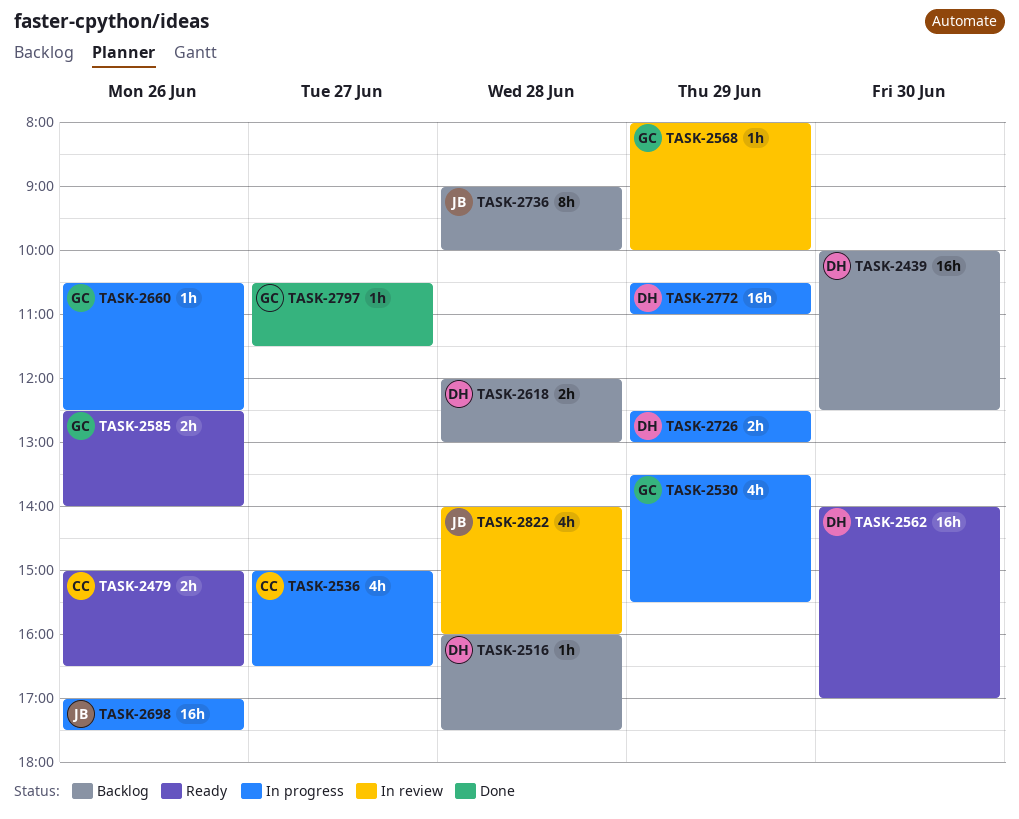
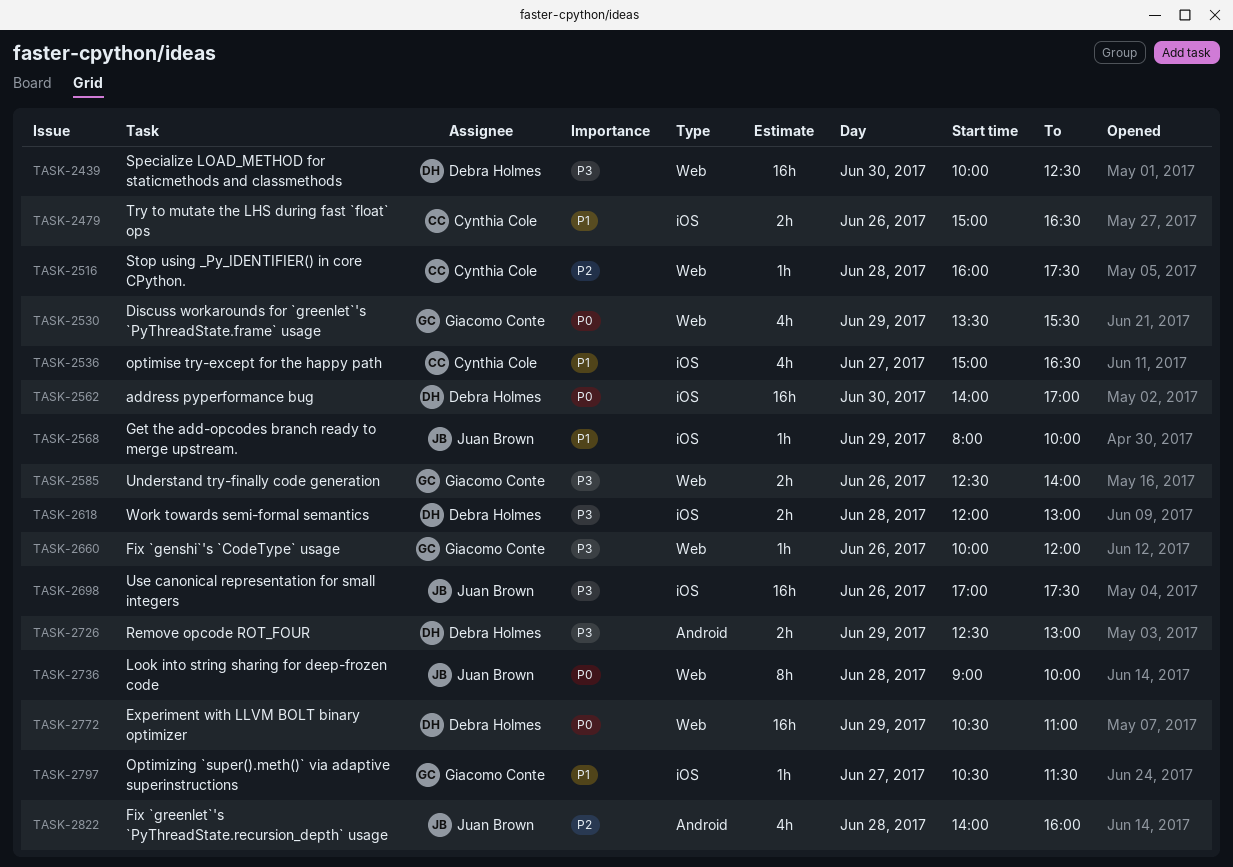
TASK-2516, owner: Debra Holmes -> Cynthia Cole
TASK-2568, owner: Giacomo Conte -> Juan Brown
TASK-2660, begins: 10:30 -> 10:00
TASK-2660, ends: 12:30 -> 12:00

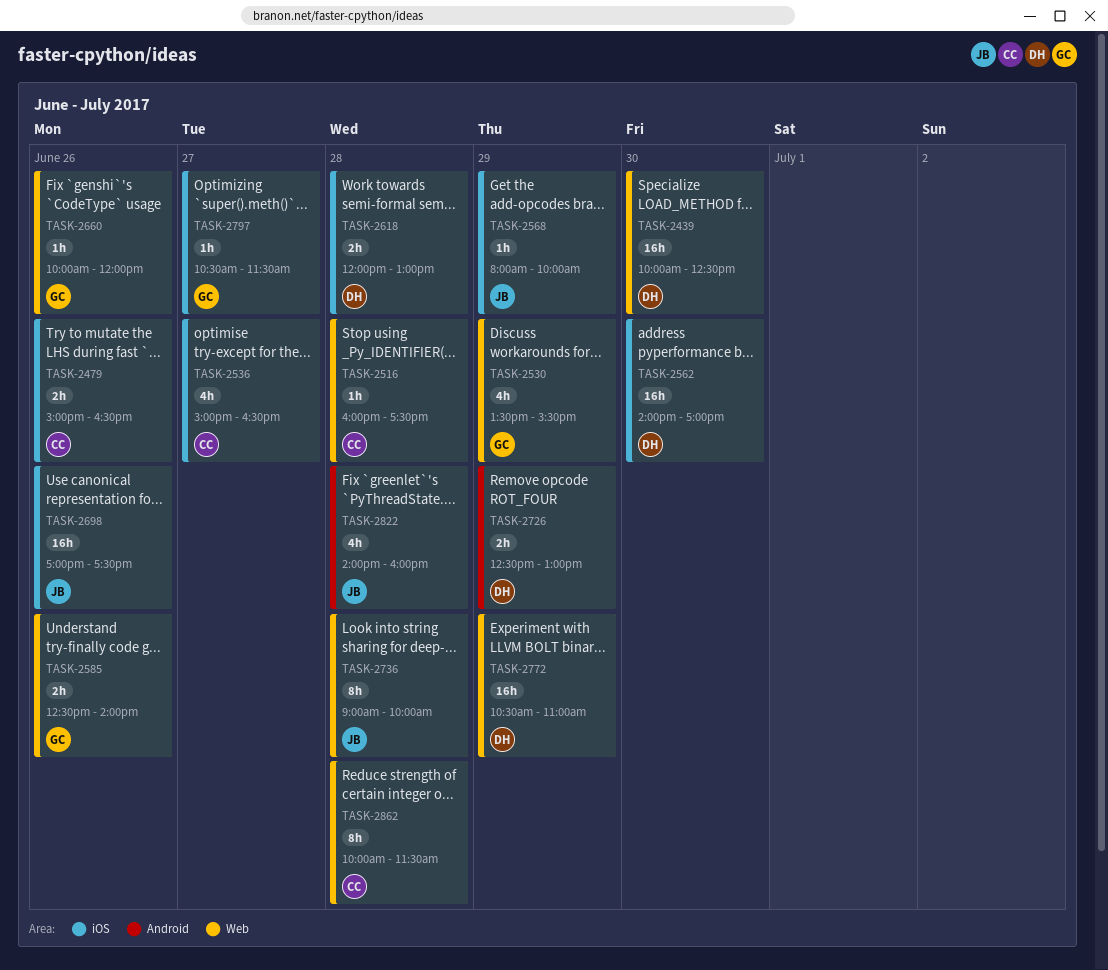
TASK-2862: none -> present

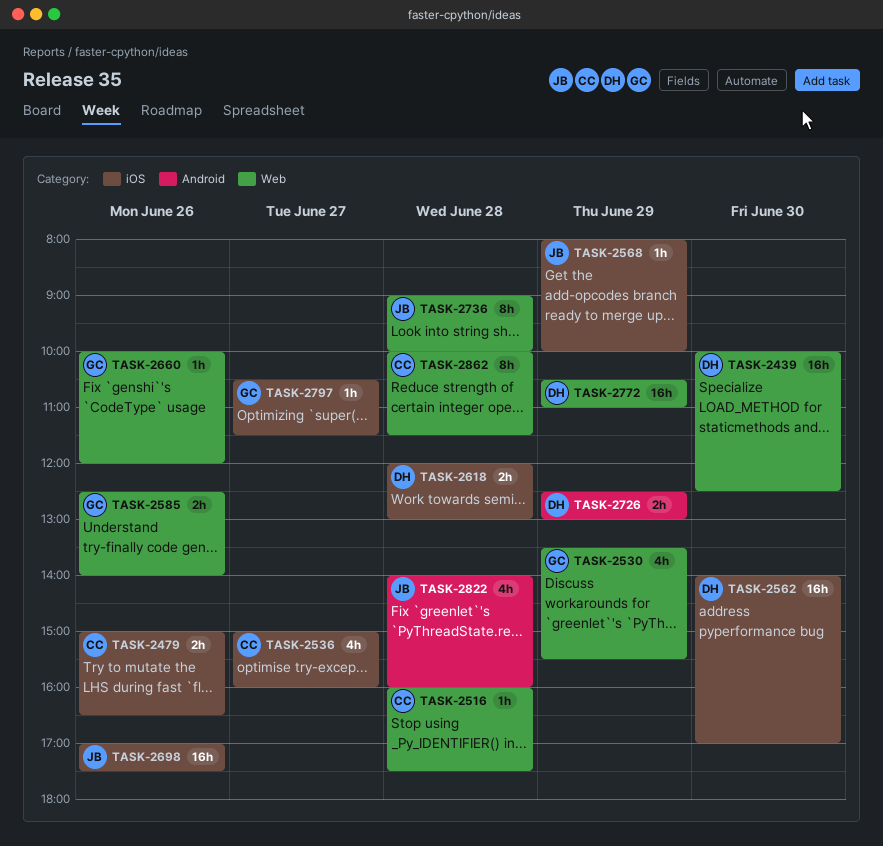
TASK-2536, ends: 16:30 -> 16:00

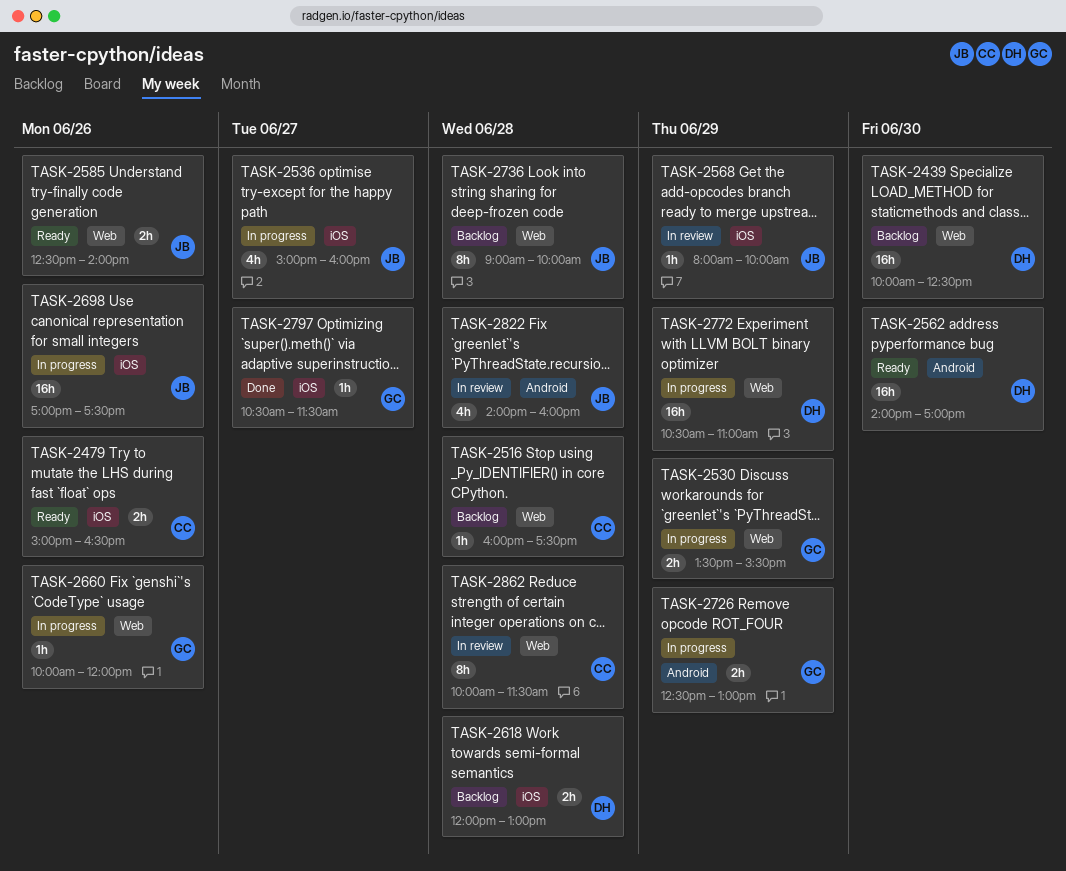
TASK-2530, estimate: 4h -> 2h
TASK-2536, owner: CC -> JB
TASK-2562, label: iOS -> Android
TASK-2585, owner: GC -> JB
TASK-2726, owner: DH -> GC

